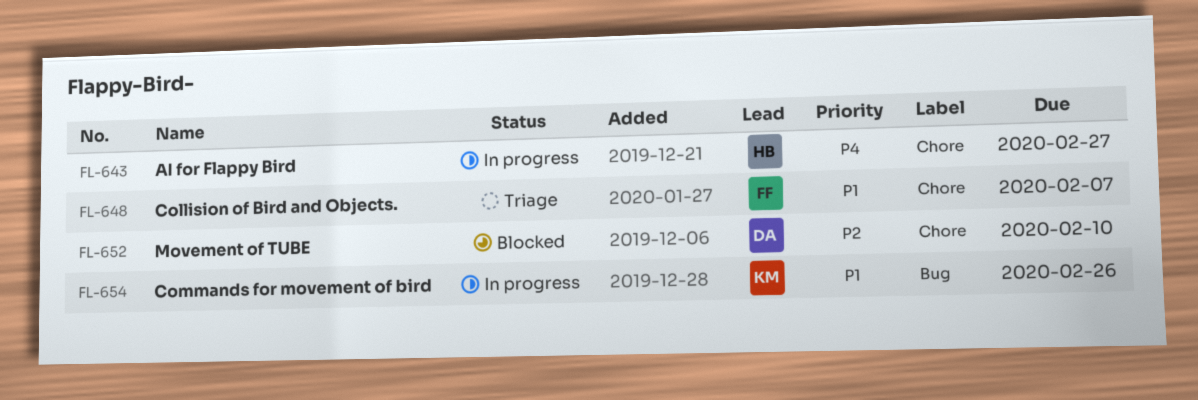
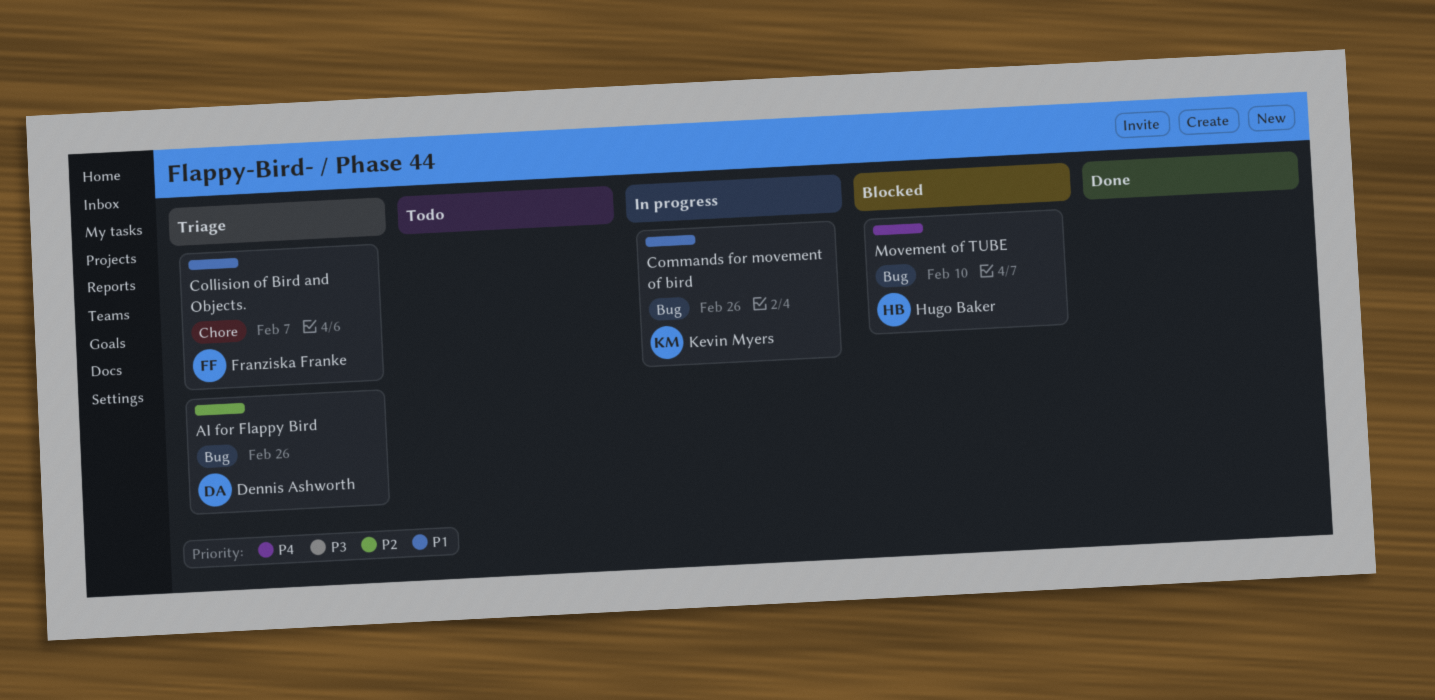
AI for Flappy Bird, status: In progress -> Triage
AI for Flappy Bird, owner: Hugo Baker -> Dennis Ashworth
AI for Flappy Bird, priority: P4 -> P2
AI for Flappy Bird, label: Chore -> Bug
AI for Flappy Bird, due: Feb 27 -> Feb 26
Movement of TUBE, owner: Dennis Ashworth -> Hugo Baker
Movement of TUBE, priority: P2 -> P4
Movement of TUBE, label: Chore -> Bug

